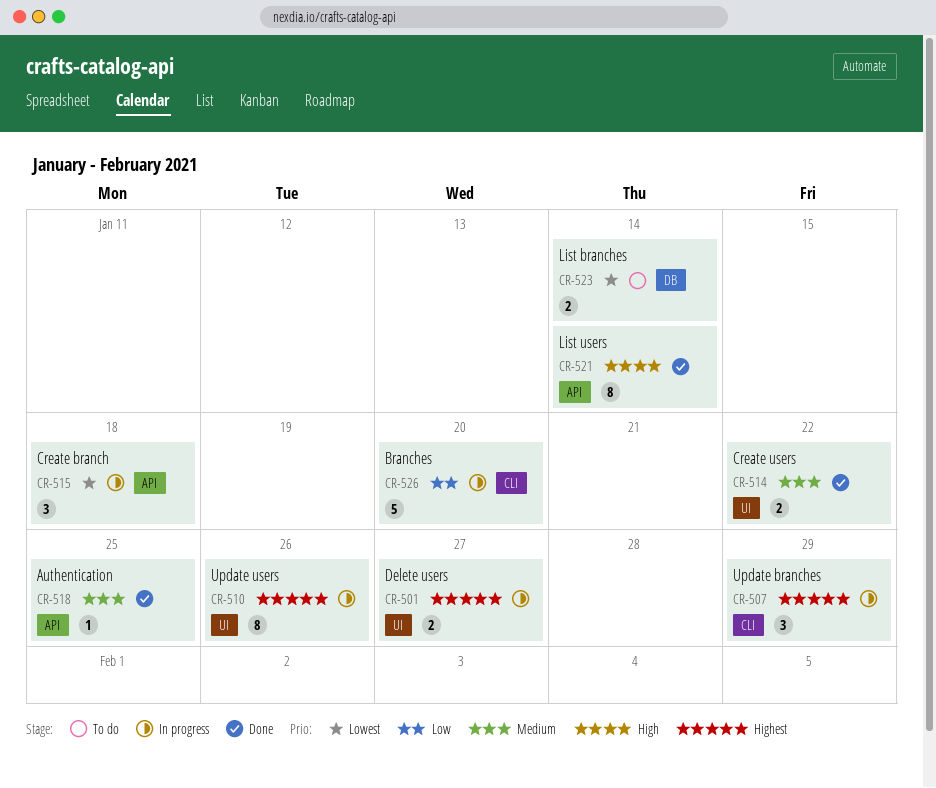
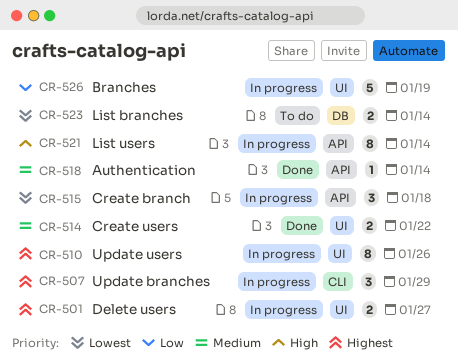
CR-518, due: Jan 25 -> Jan 14
CR-521, status: Done -> In progress
CR-526, label: CLI -> UI
CR-526, due: Jan 20 -> Jan 19

